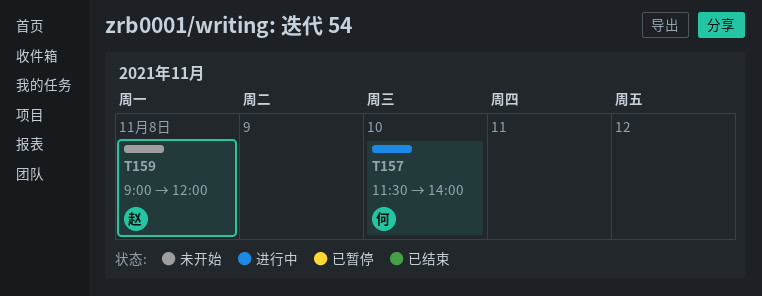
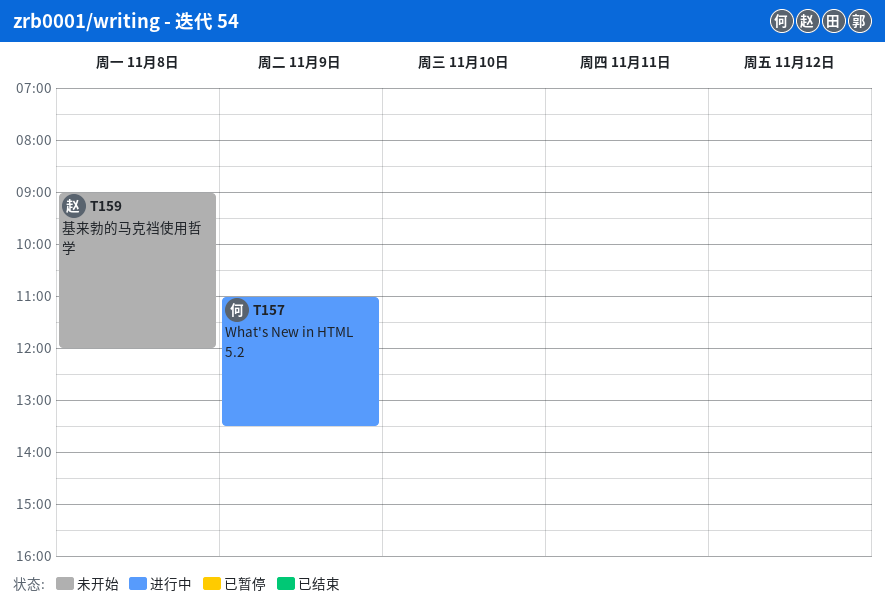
T157, day: Nov 10 -> Nov 9
T157, begins: 11:30 -> 11:00
T157, ends: 14:00 -> 13:30

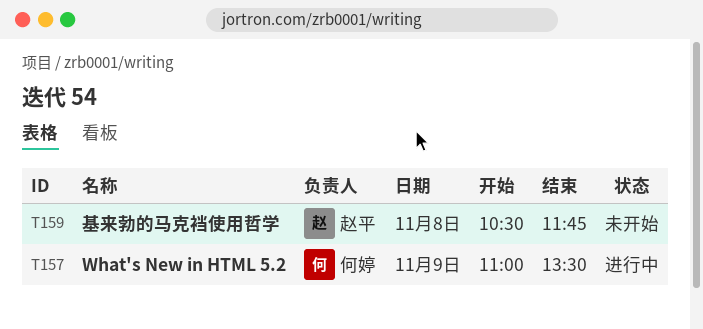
T159, begins: 09:00 -> 10:30
T159, ends: 12:00 -> 11:45

